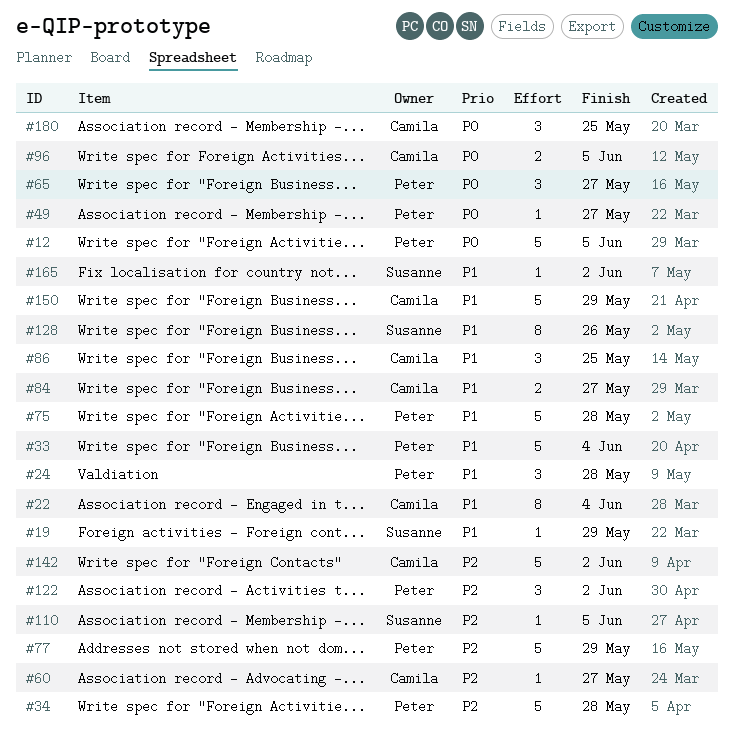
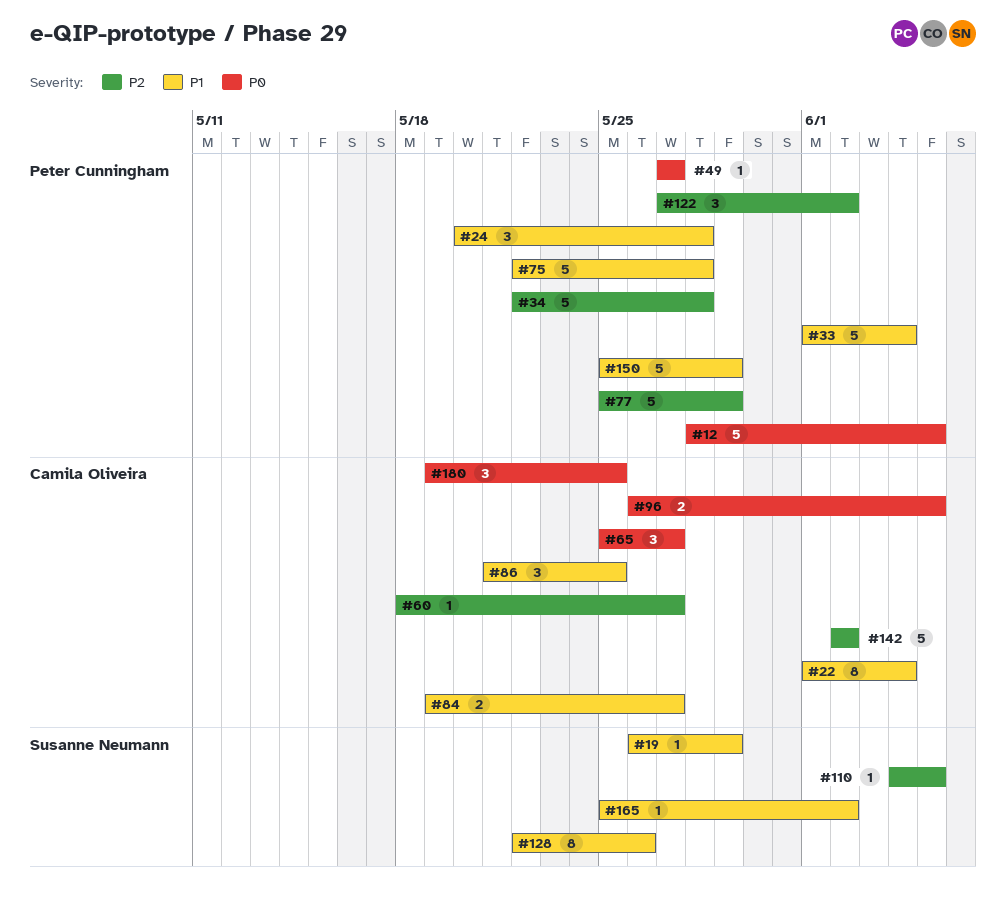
#65, owner: Peter Cunningham -> Camila Oliveira
#150, owner: Camila Oliveira -> Peter Cunningham

